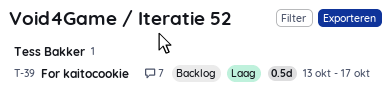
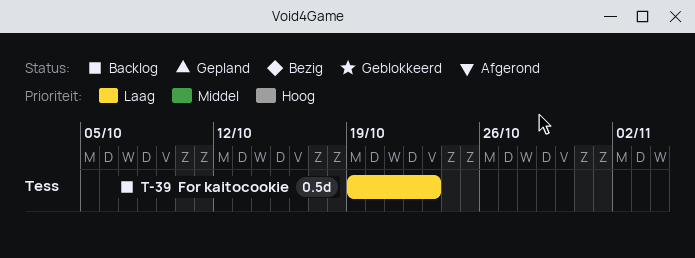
T-39, start: Oct 13 -> Oct 19
T-39, due: Oct 17 -> Oct 23

